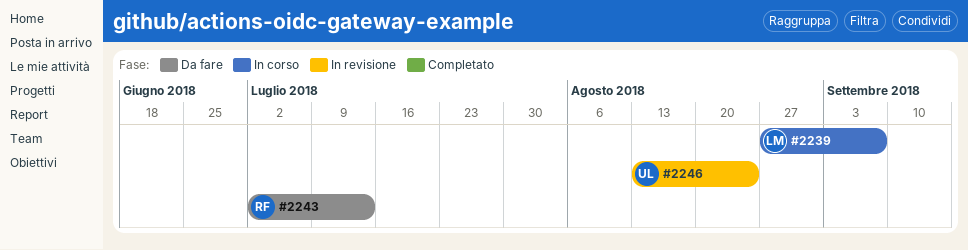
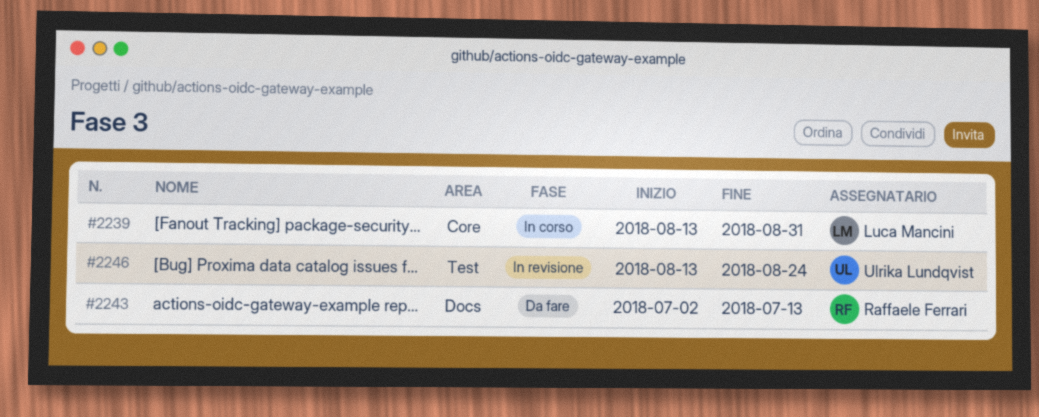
#2239, start: Aug 27 -> Aug 13
#2239, due: Sep 7 -> Aug 31

